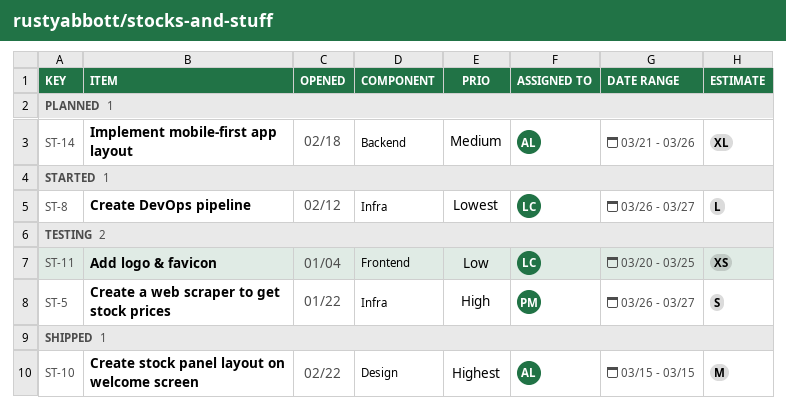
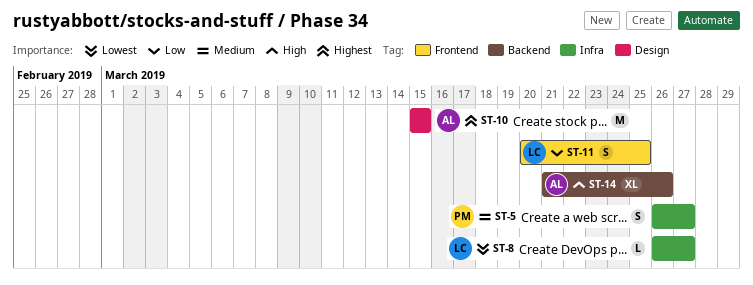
ST-5, priority: High -> Medium
ST-11, estimate: XS -> S
ST-14, priority: Medium -> High

